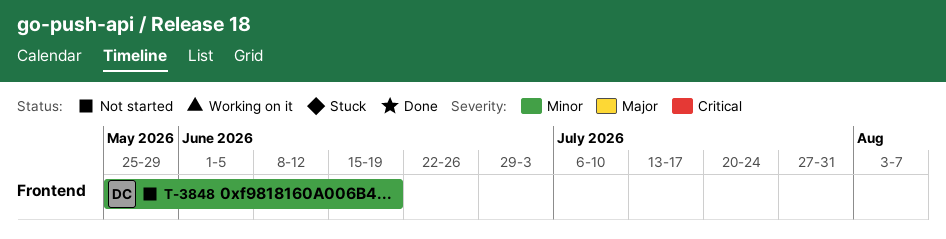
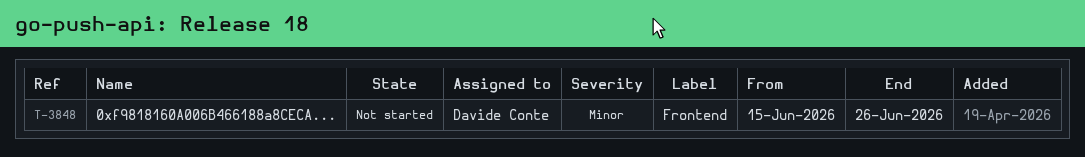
T-3848, start: May 25 -> Jun 15
T-3848, due: Jun 19 -> Jun 26

